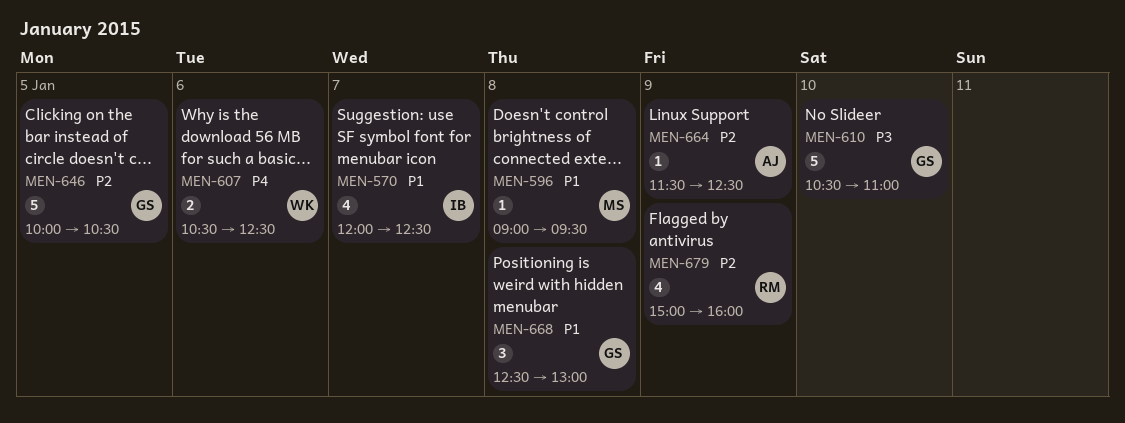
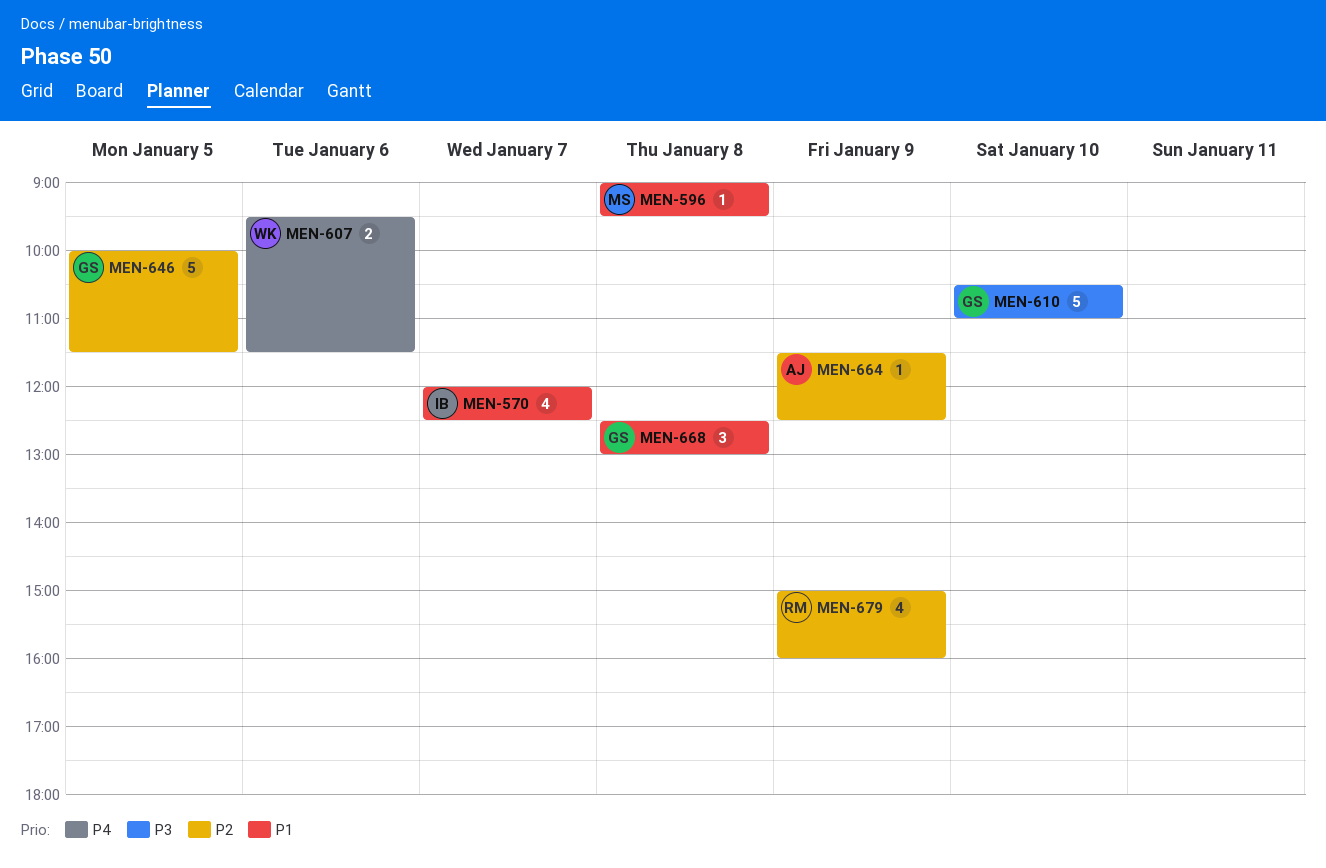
MEN-607, begins: 10:30 -> 09:30
MEN-607, ends: 12:30 -> 11:30
MEN-646, ends: 10:30 -> 11:30

